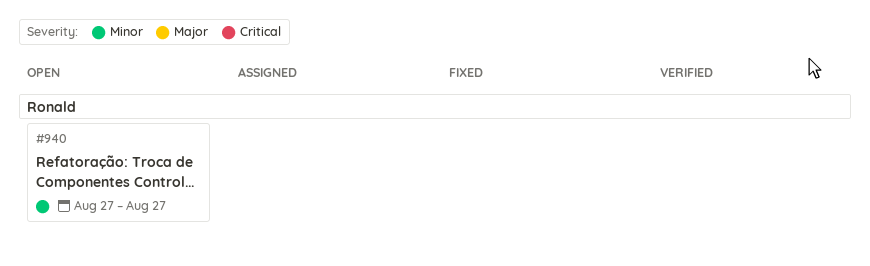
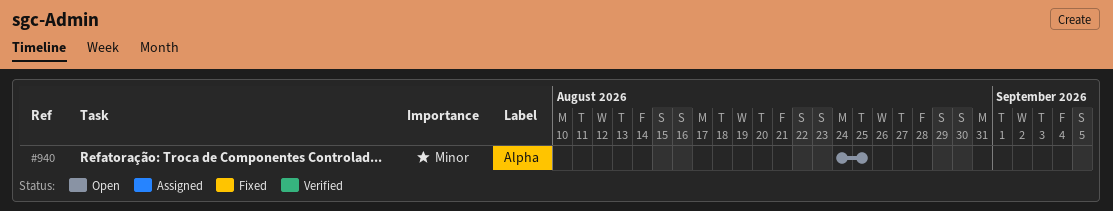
#940, start: Aug 27 -> Aug 24
#940, due: Aug 27 -> Aug 25

